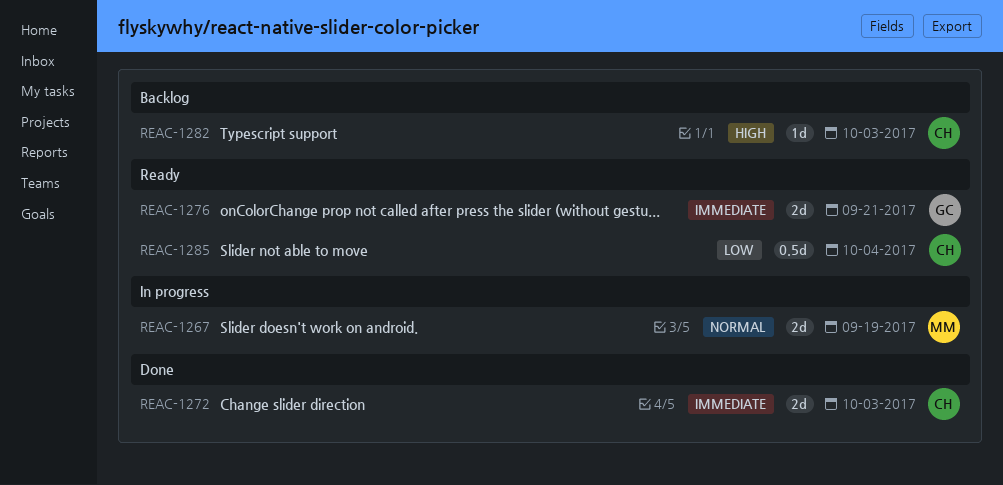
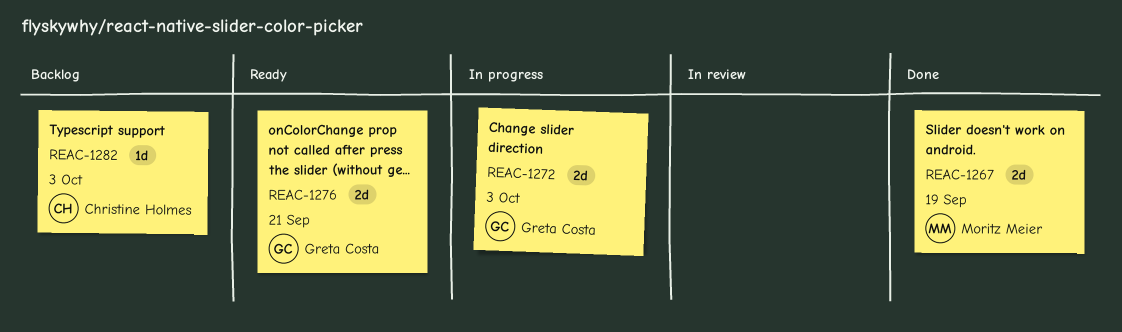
REAC-1267, status: In progress -> Done
REAC-1272, status: Done -> In progress
REAC-1272, owner: Christine Holmes -> Greta Costa
REAC-1285: present -> none

